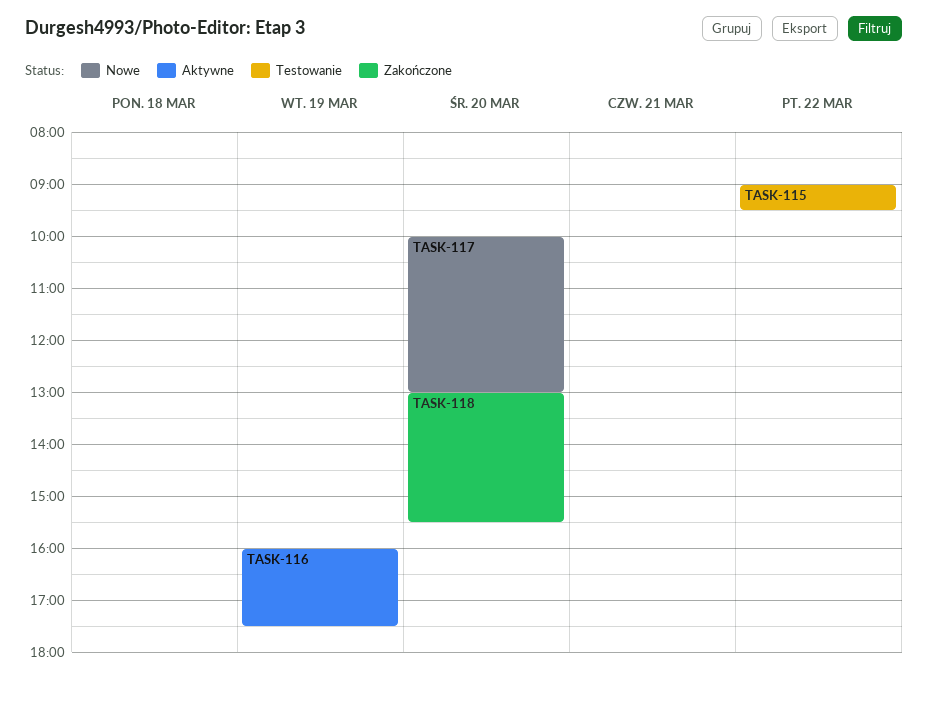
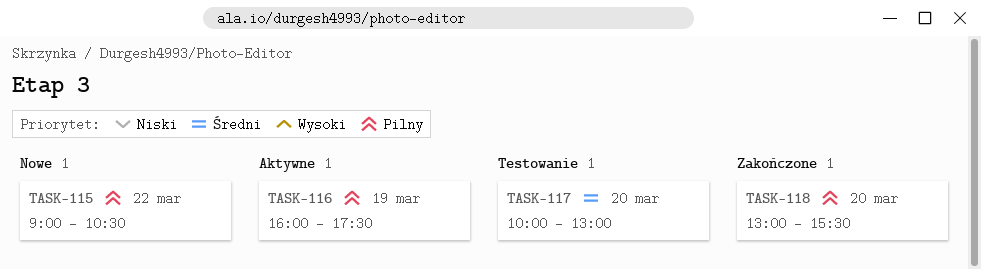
TASK-115, status: Testowanie -> Nowe
TASK-115, ends: 09:30 -> 10:30
TASK-117, status: Nowe -> Testowanie

